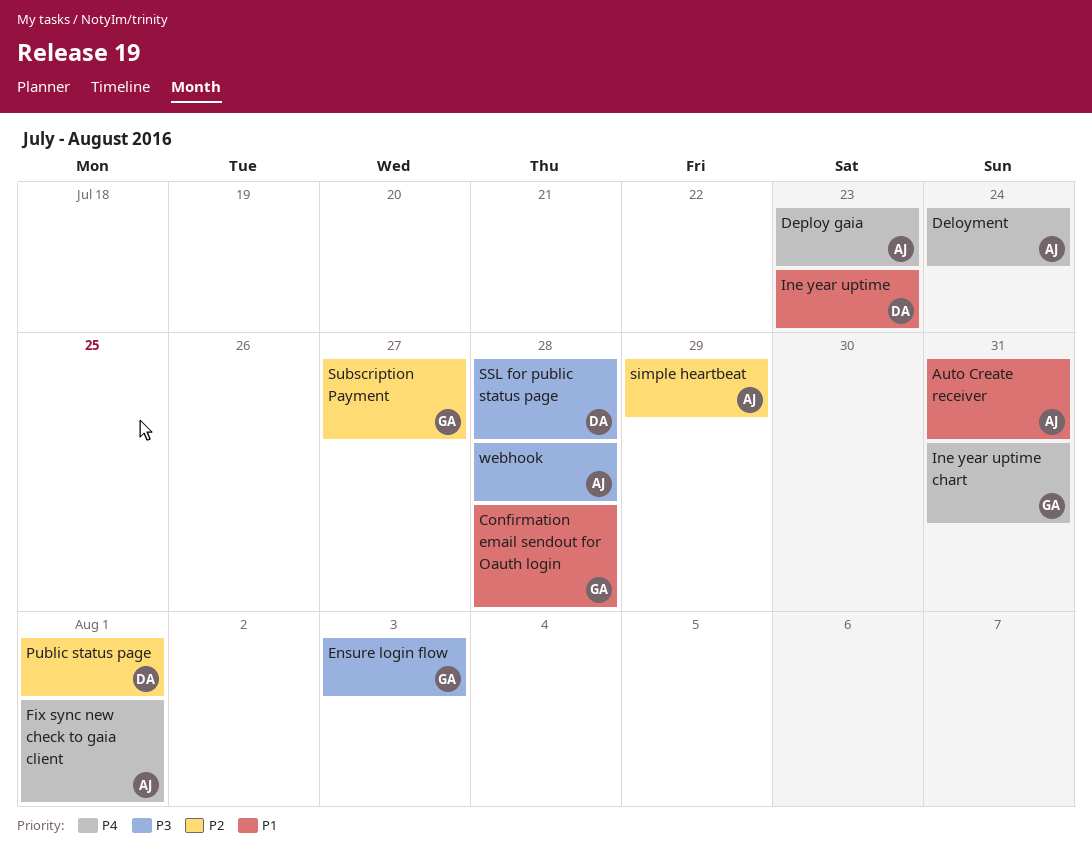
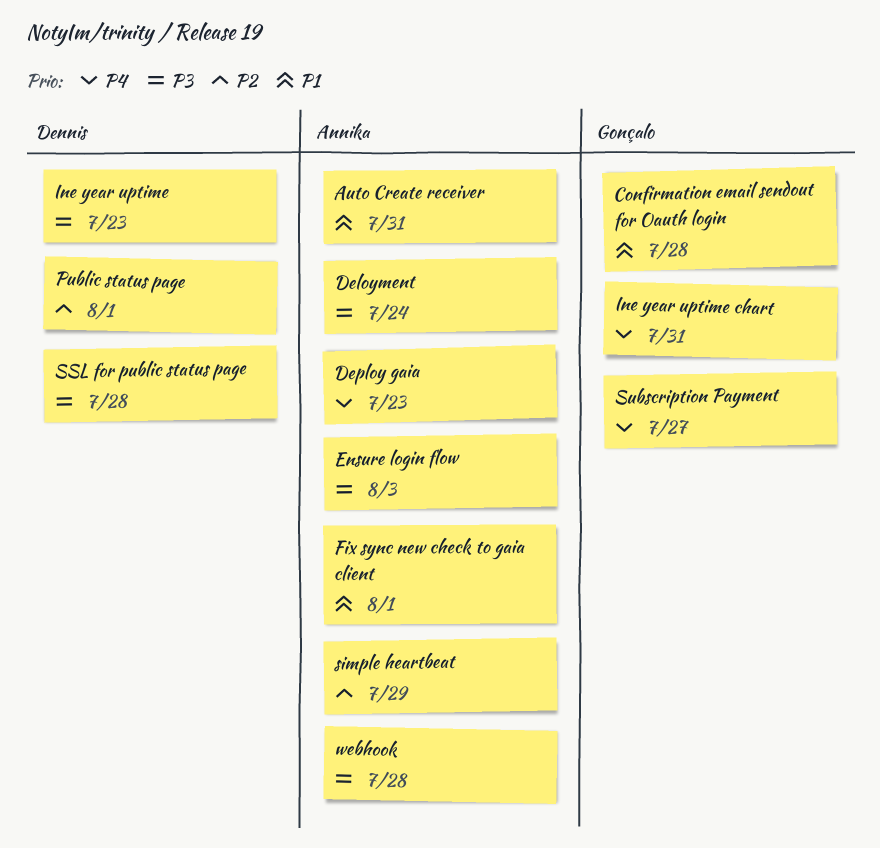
Deloyment, priority: P4 -> P3
Ensure login flow, owner: Gonçalo -> Annika
Fix sync new check to gaia client, priority: P4 -> P1
Ine year uptime, priority: P1 -> P3
Subscription Payment, priority: P2 -> P4

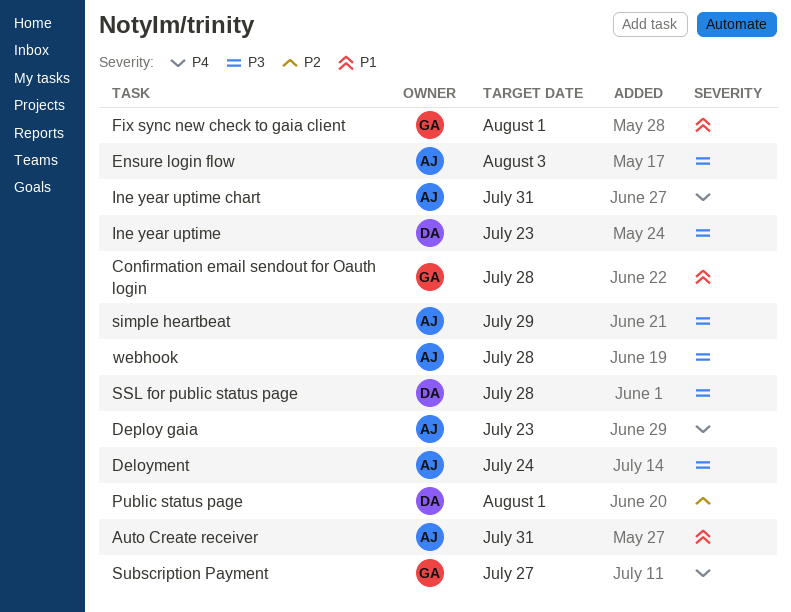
Fix sync new check to gaia client, owner: Annika -> Gonçalo
Ine year uptime chart, owner: Gonçalo -> Annika
simple heartbeat, priority: P2 -> P3

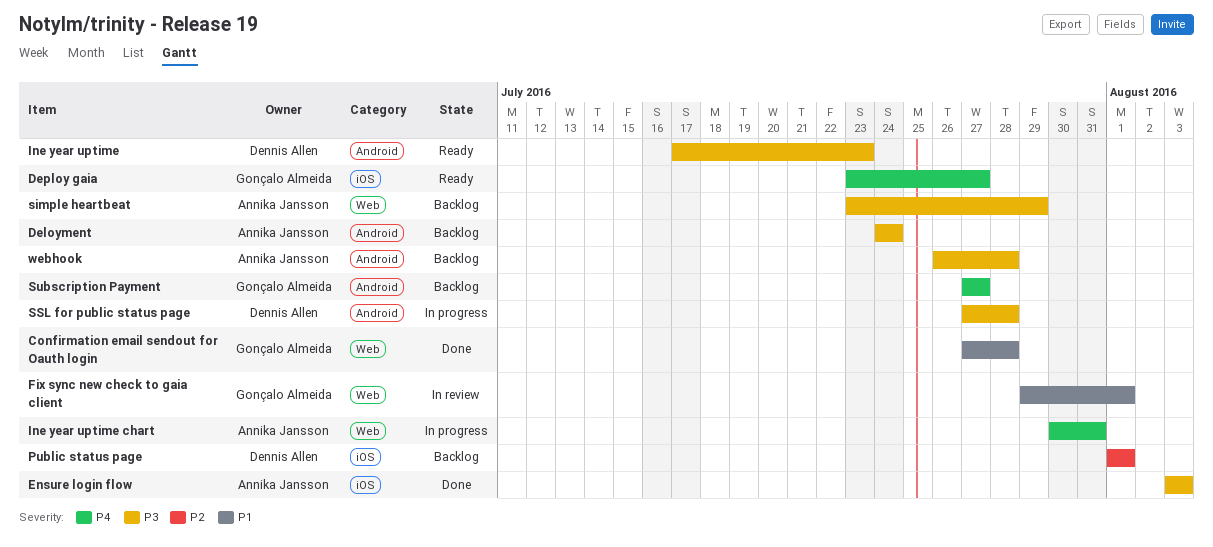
Auto Create receiver: present -> none
Deploy gaia, owner: Annika Jansson -> Gonçalo Almeida
Deploy gaia, due: Jul 23 -> Jul 27

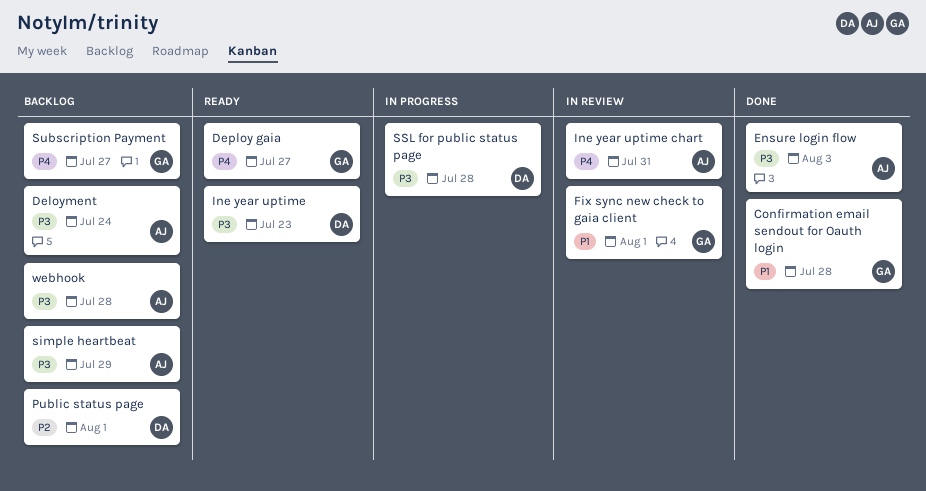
Ine year uptime chart, status: In progress -> In review

